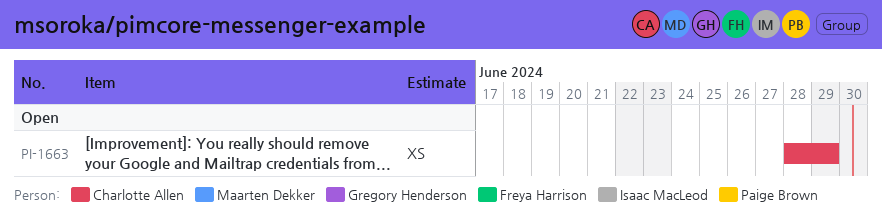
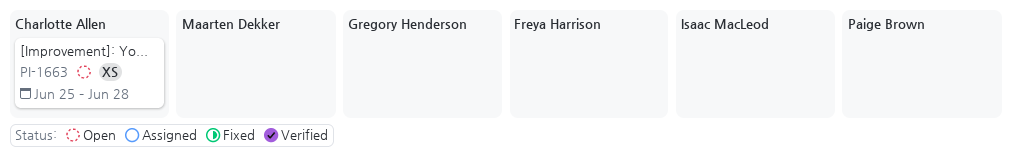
PI-1663, start: Jun 28 -> Jun 25
PI-1663, due: Jun 29 -> Jun 28

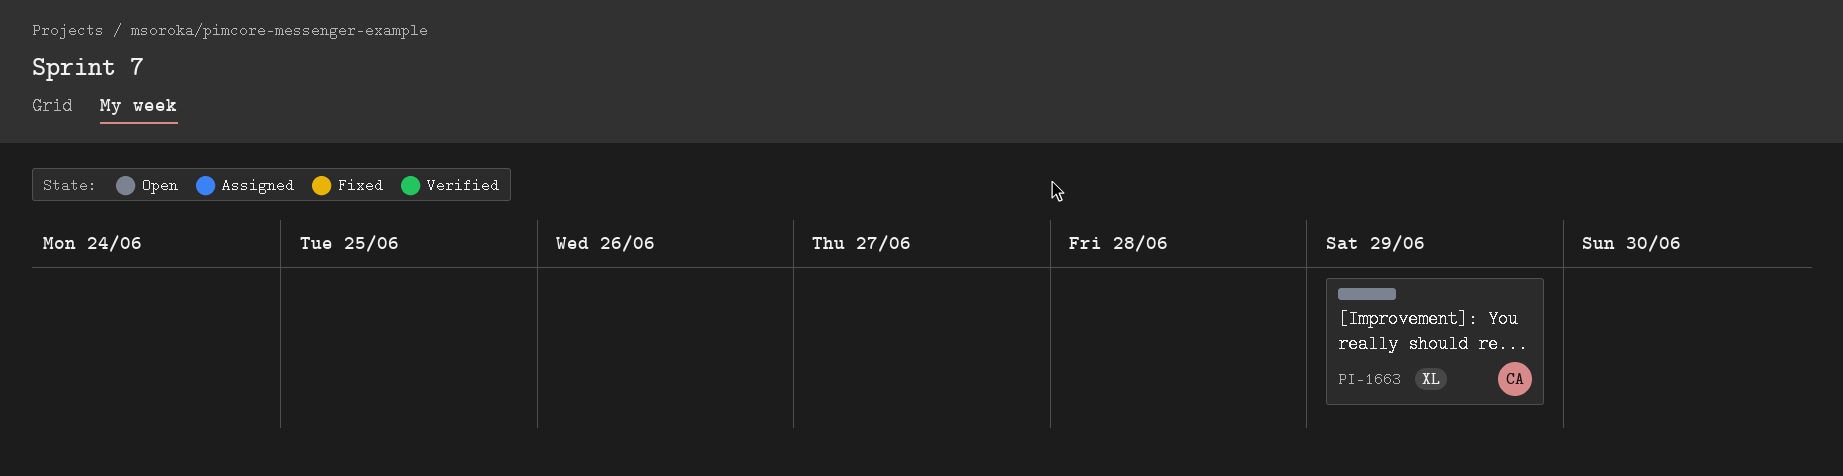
PI-1663, estimate: XS -> XL
PI-1663, due: Jun 28 -> Jun 29

